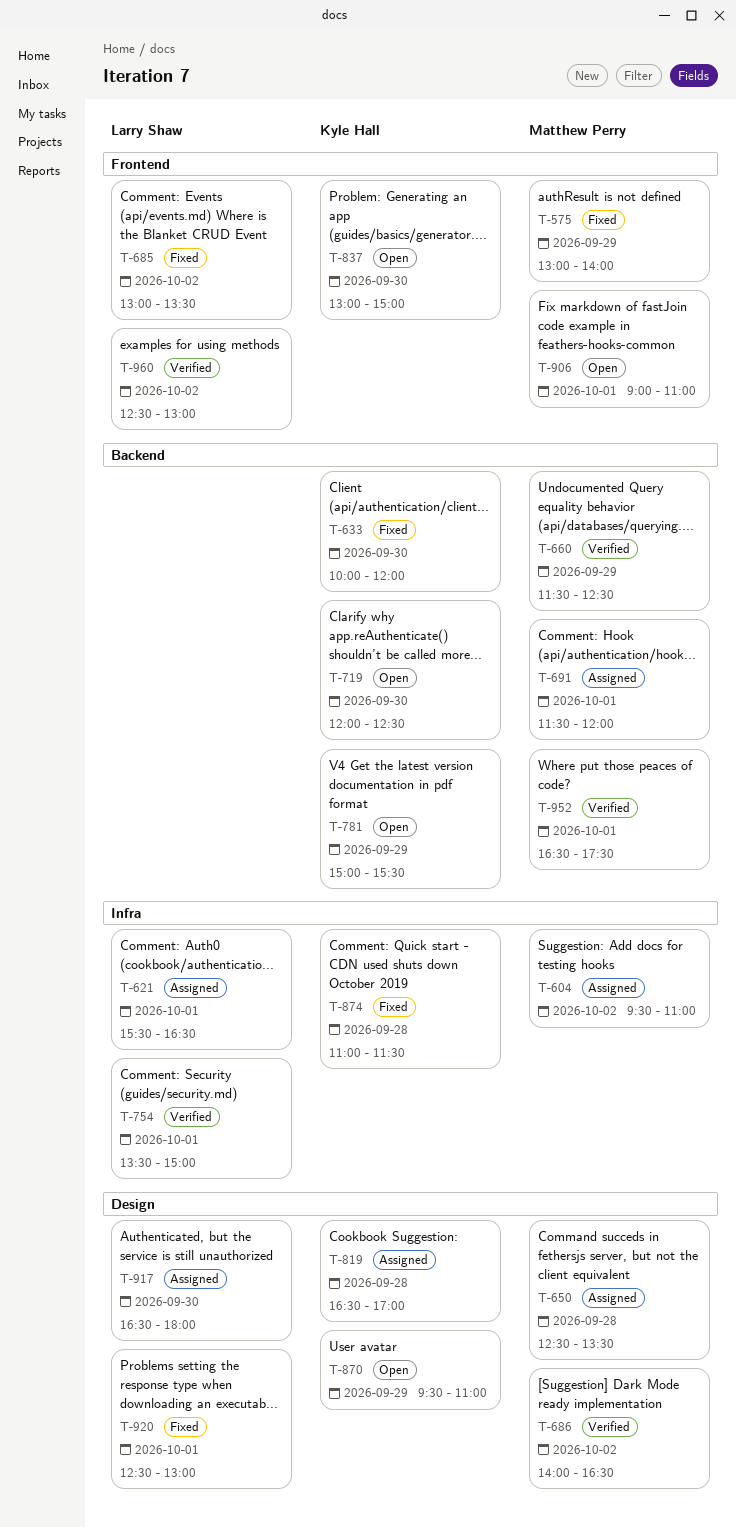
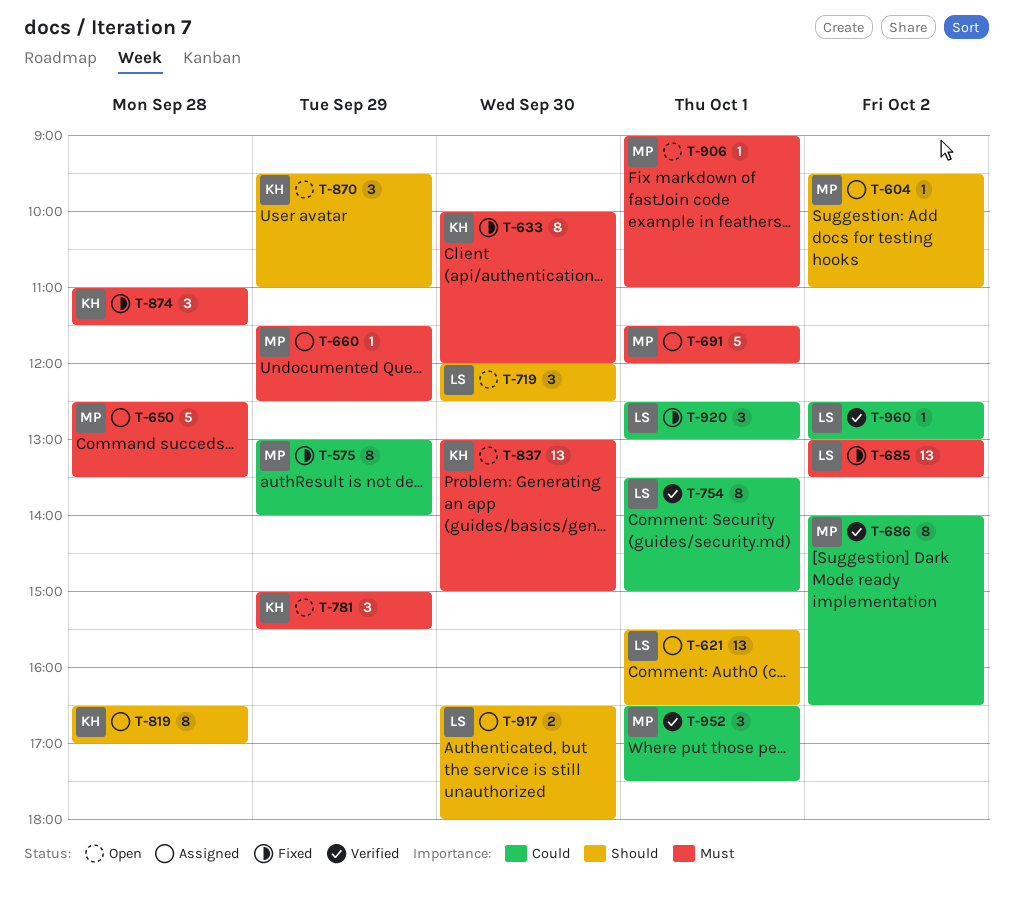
T-660, status: Verified -> Assigned
T-719, owner: Kyle Hall -> Larry Shaw

